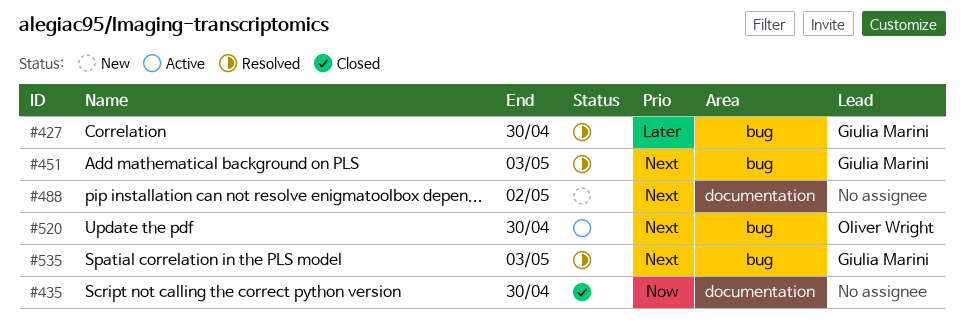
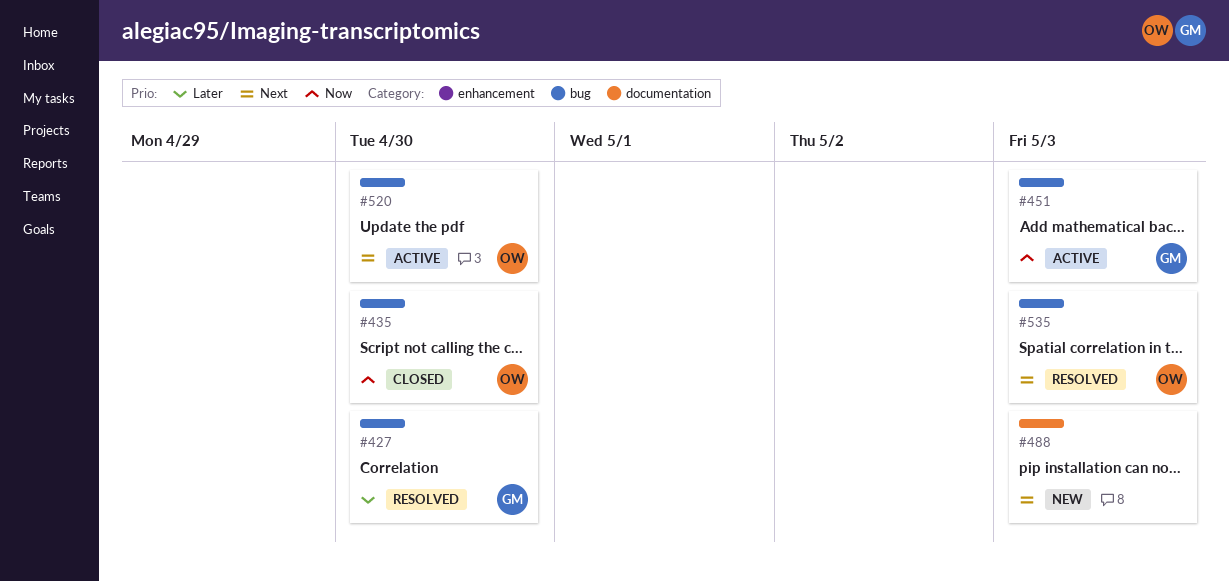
#435, owner: none -> Oliver Wright
#435, label: documentation -> bug
#451, status: Resolved -> Active
#451, priority: Next -> Now
#488, due: May 2 -> May 3
#535, owner: Giulia Marini -> Oliver Wright

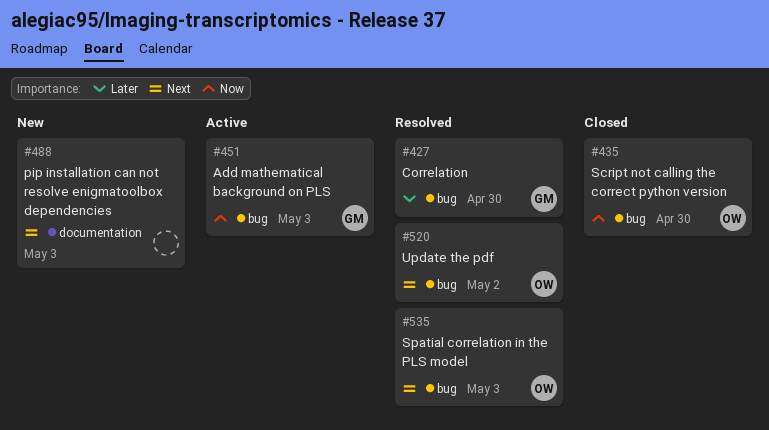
#520, status: Active -> Resolved
#520, due: Apr 30 -> May 2

